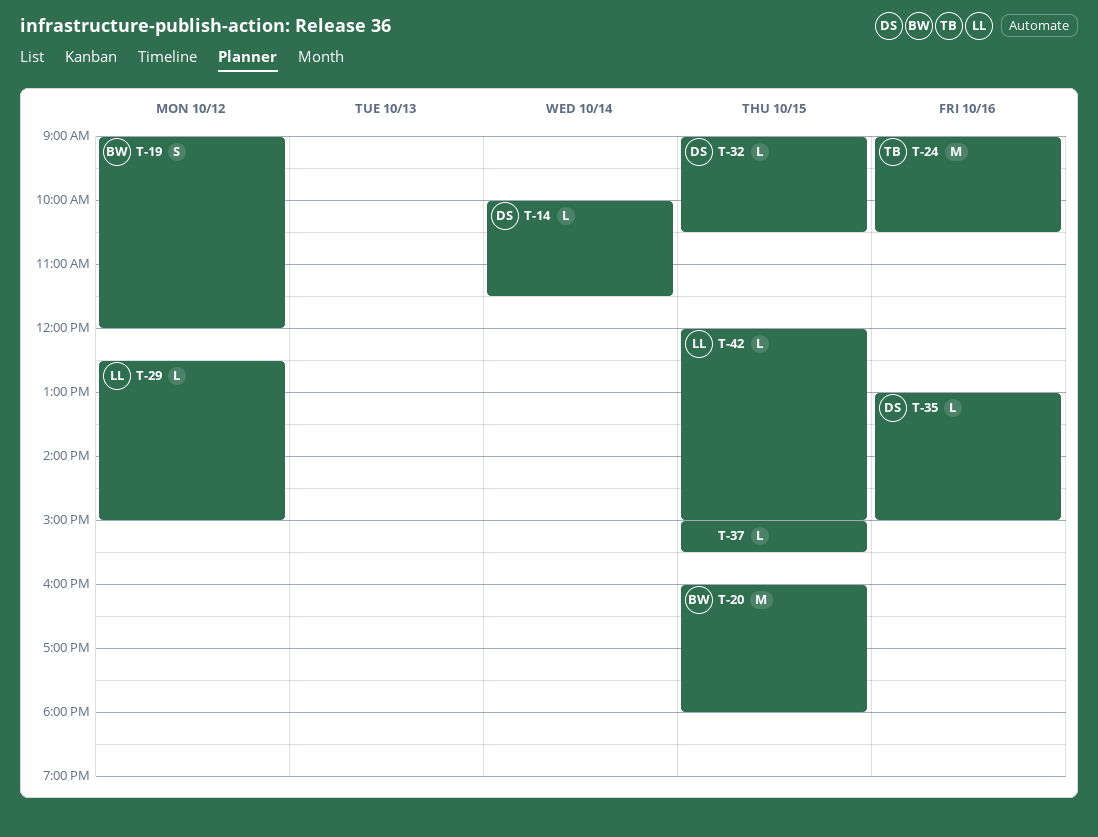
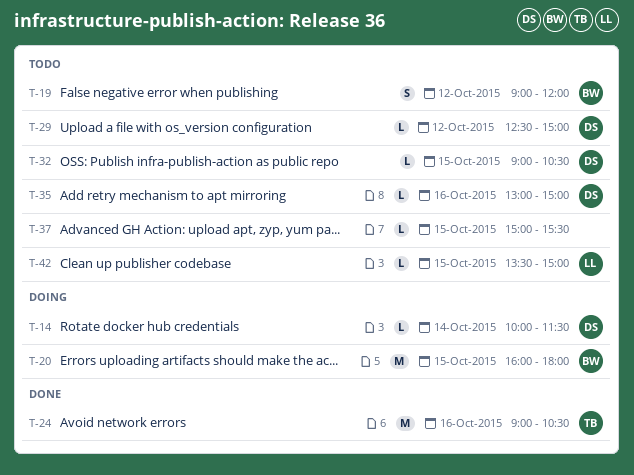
T-29, owner: LL -> DS
T-42, begins: 12:00 -> 13:30

